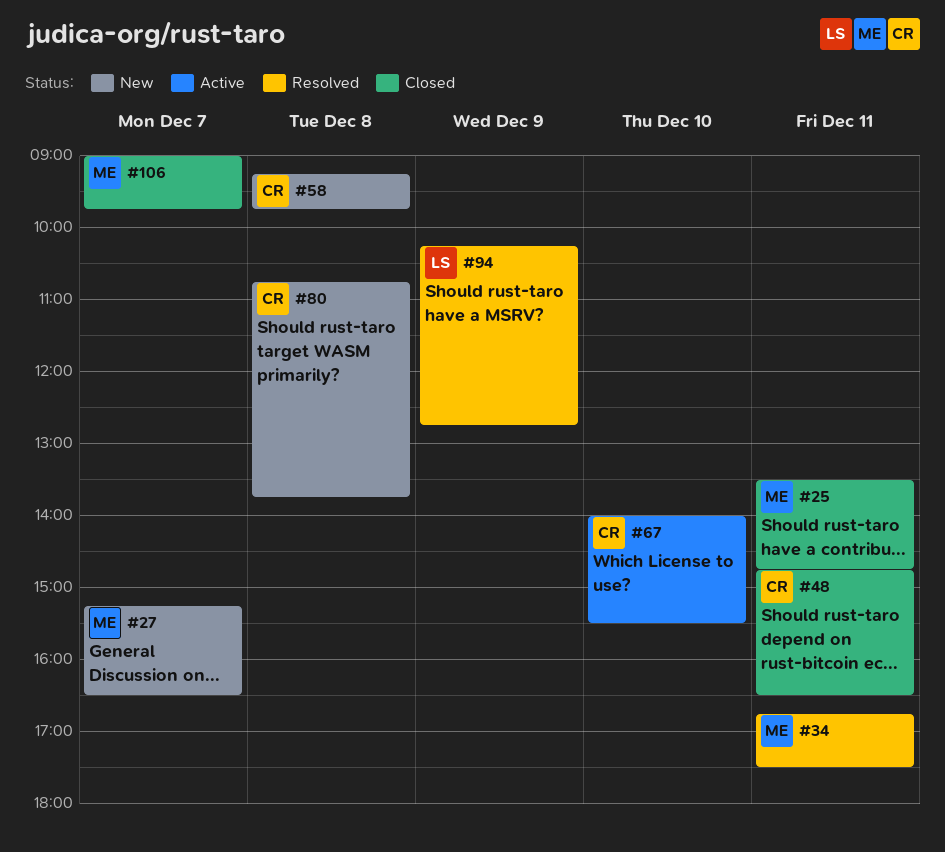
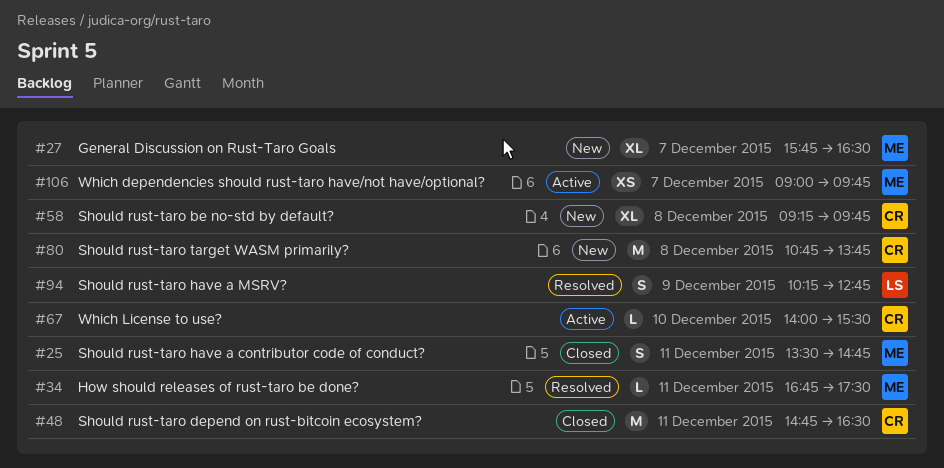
#27, begins: 15:15 -> 15:45
#106, status: Closed -> Active

